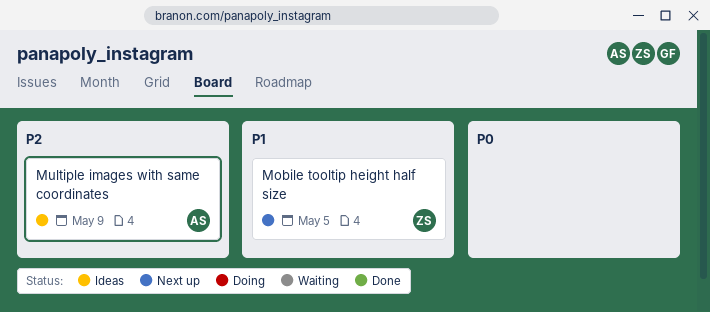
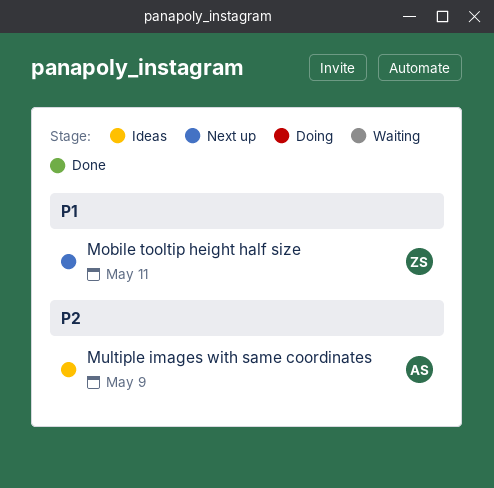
Mobile tooltip height half size, due: May 5 -> May 11

